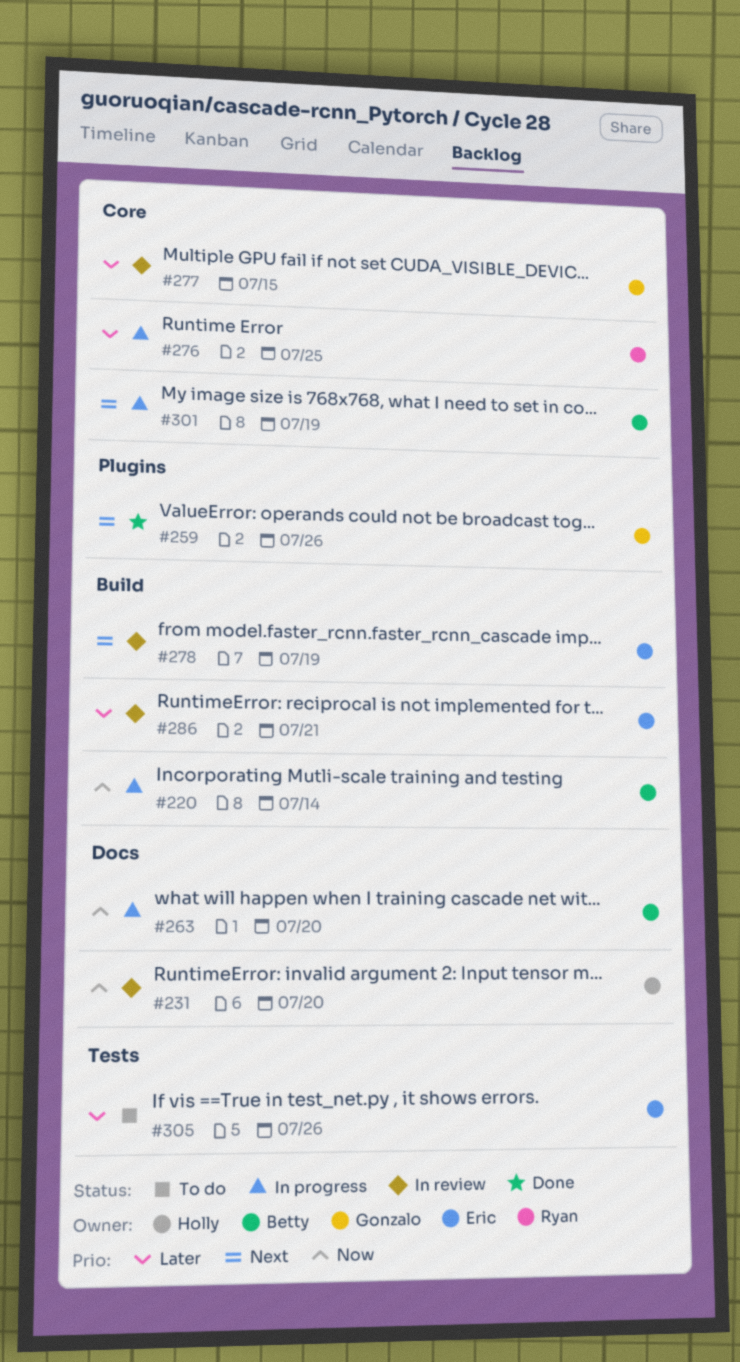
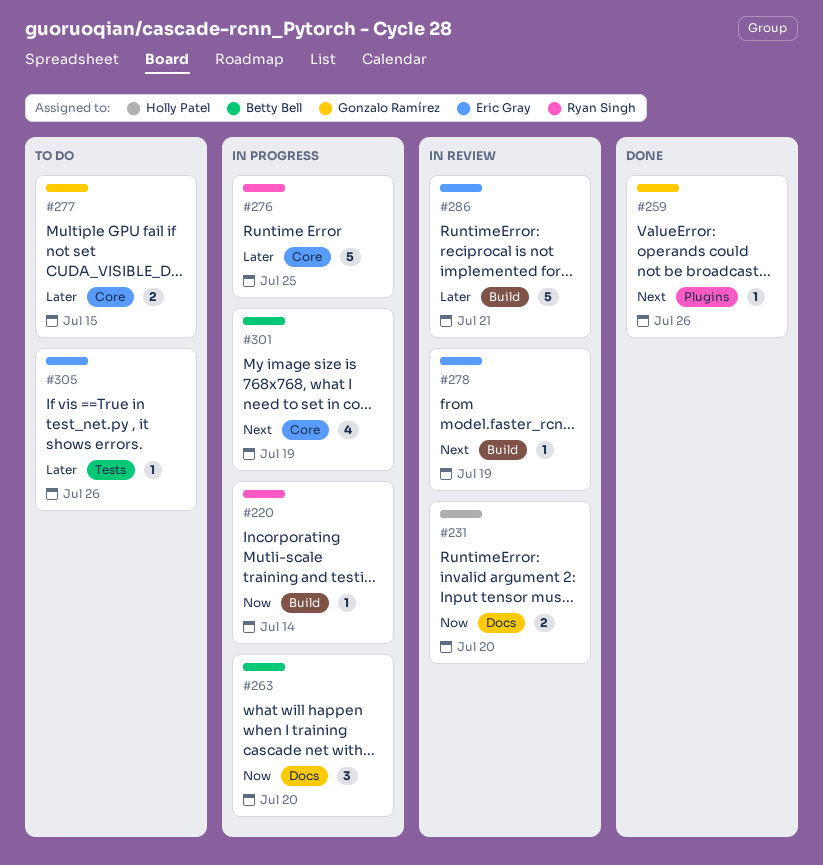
#220, owner: Betty Bell -> Ryan Singh
#277, status: In review -> To do

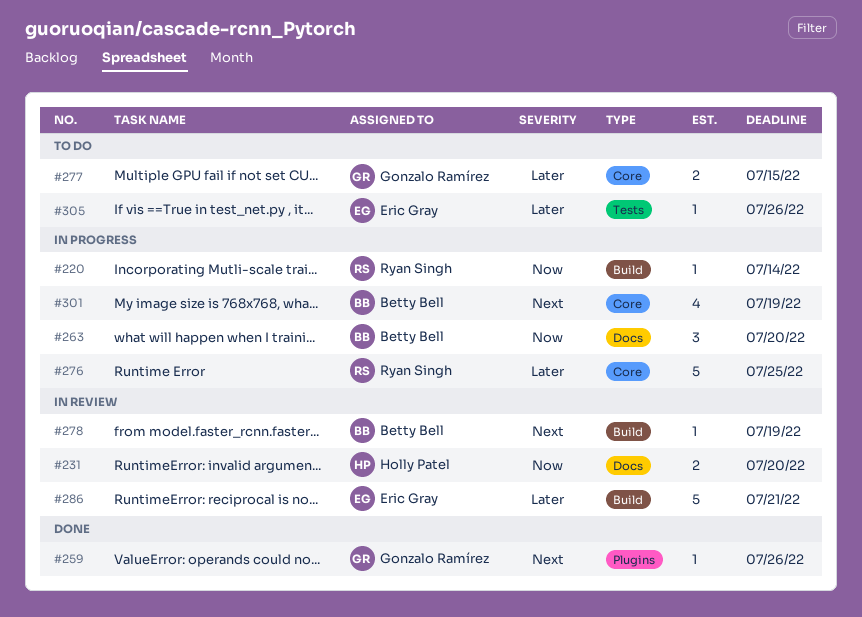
#278, owner: Eric Gray -> Betty Bell

